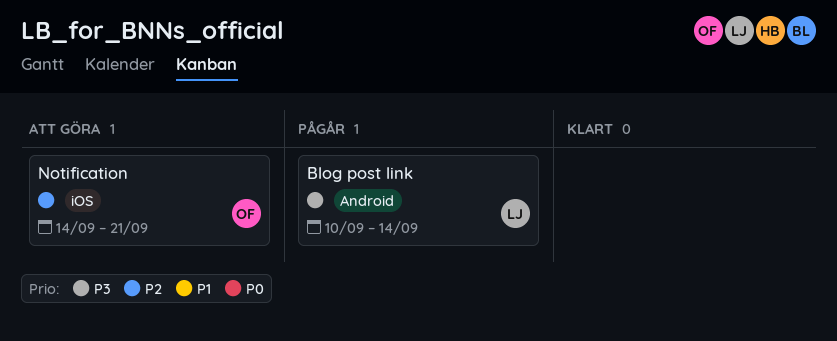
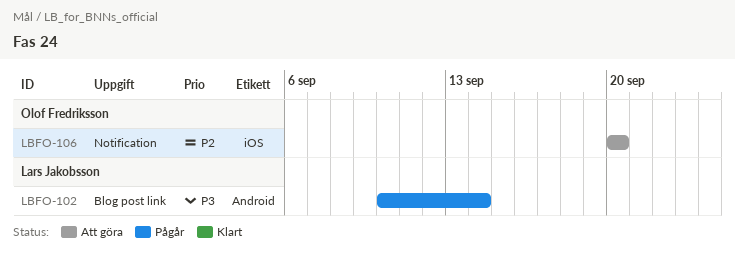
Notification, start: Sep 14 -> Sep 20
Notification, due: Sep 21 -> Sep 20

